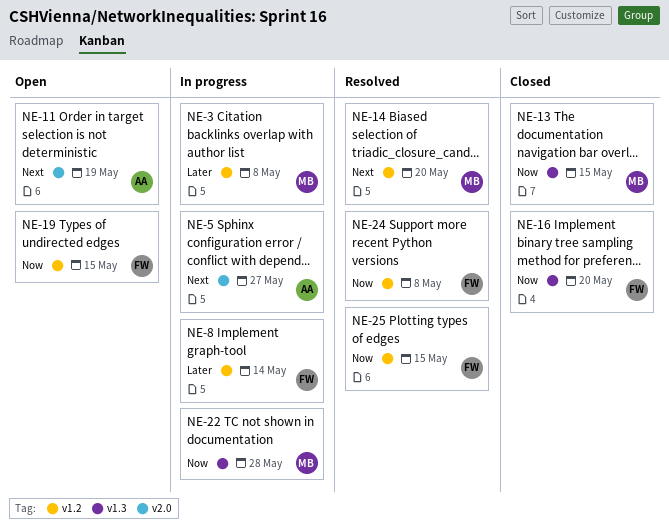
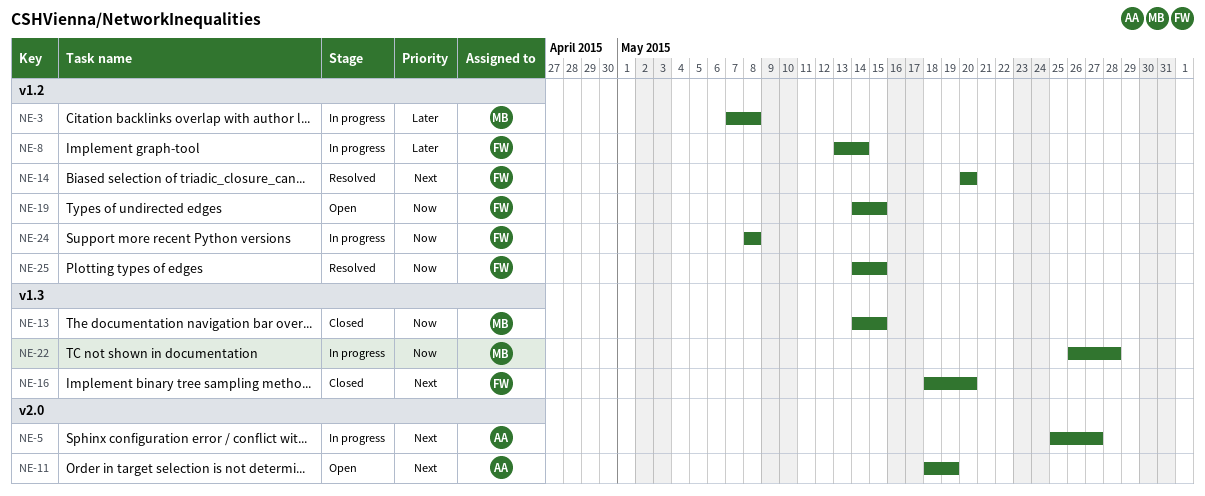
NE-14, owner: MB -> FW
NE-16, priority: Now -> Next
NE-24, status: Resolved -> In progress

